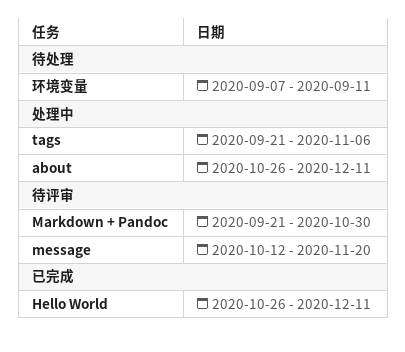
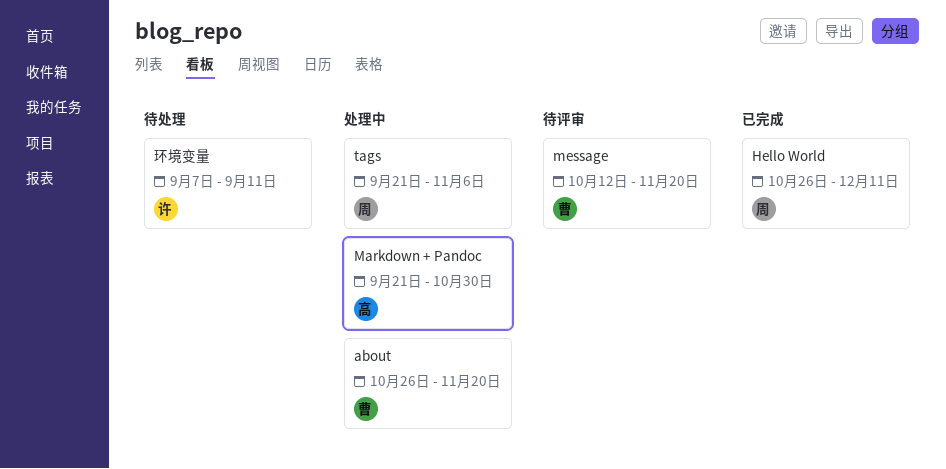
about, due: Dec 11 -> Nov 20
Markdown + Pandoc, status: 待评审 -> 处理中

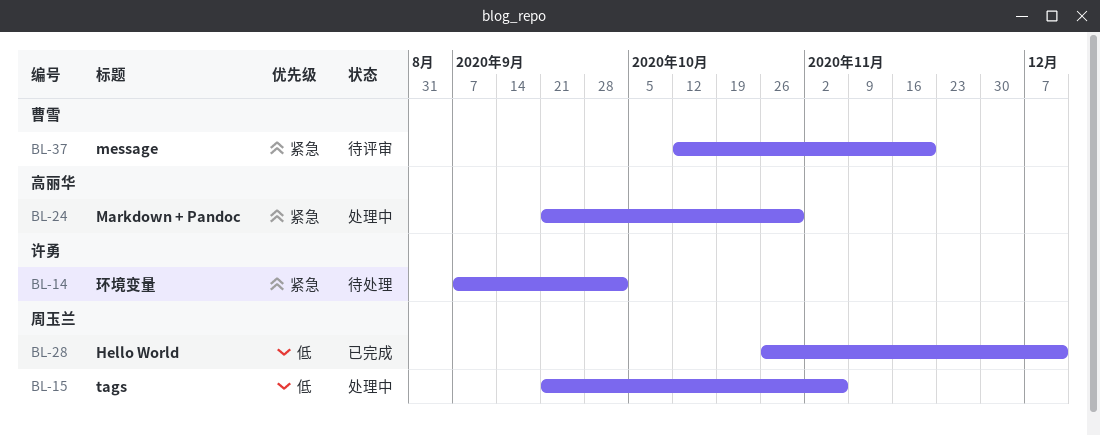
about: present -> none
环境变量, due: Sep 11 -> Oct 2

